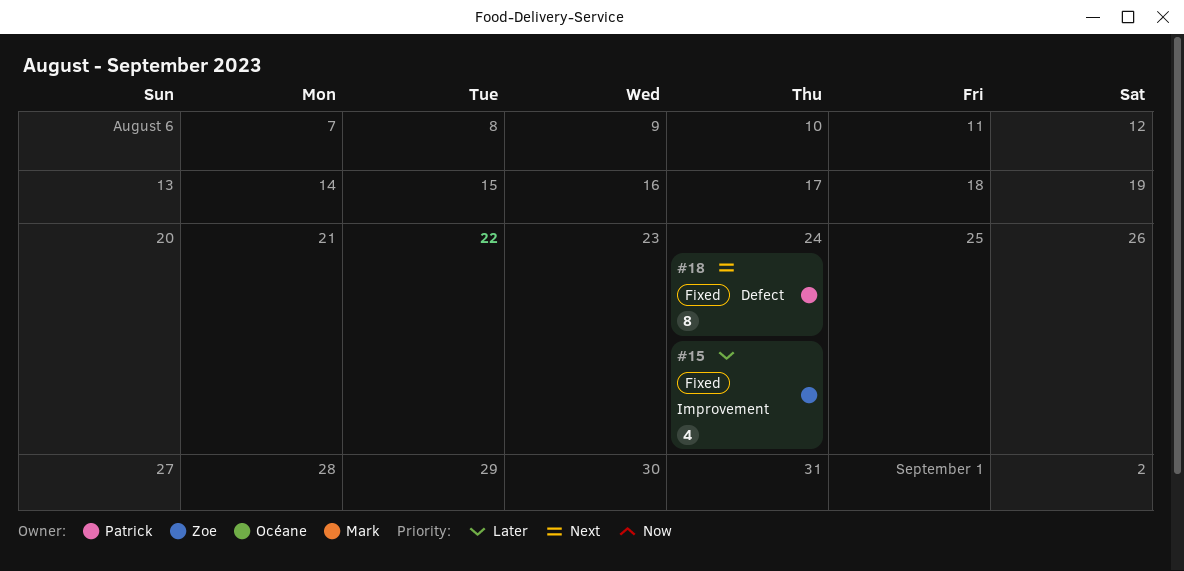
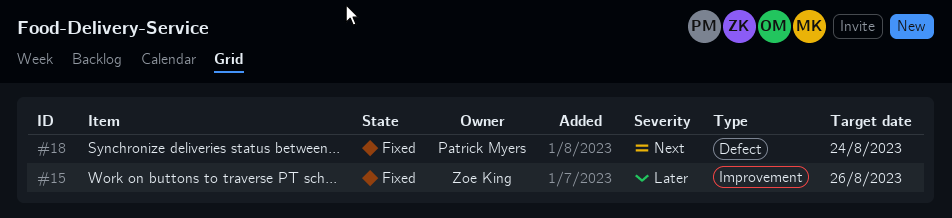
#15, due: Aug 24 -> Aug 26

